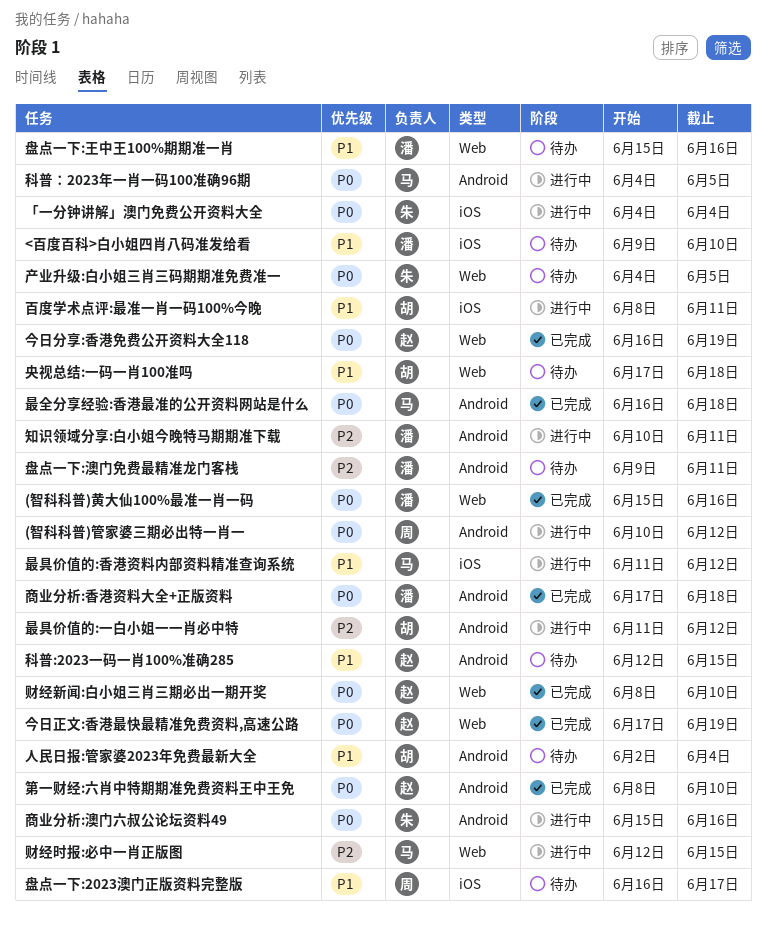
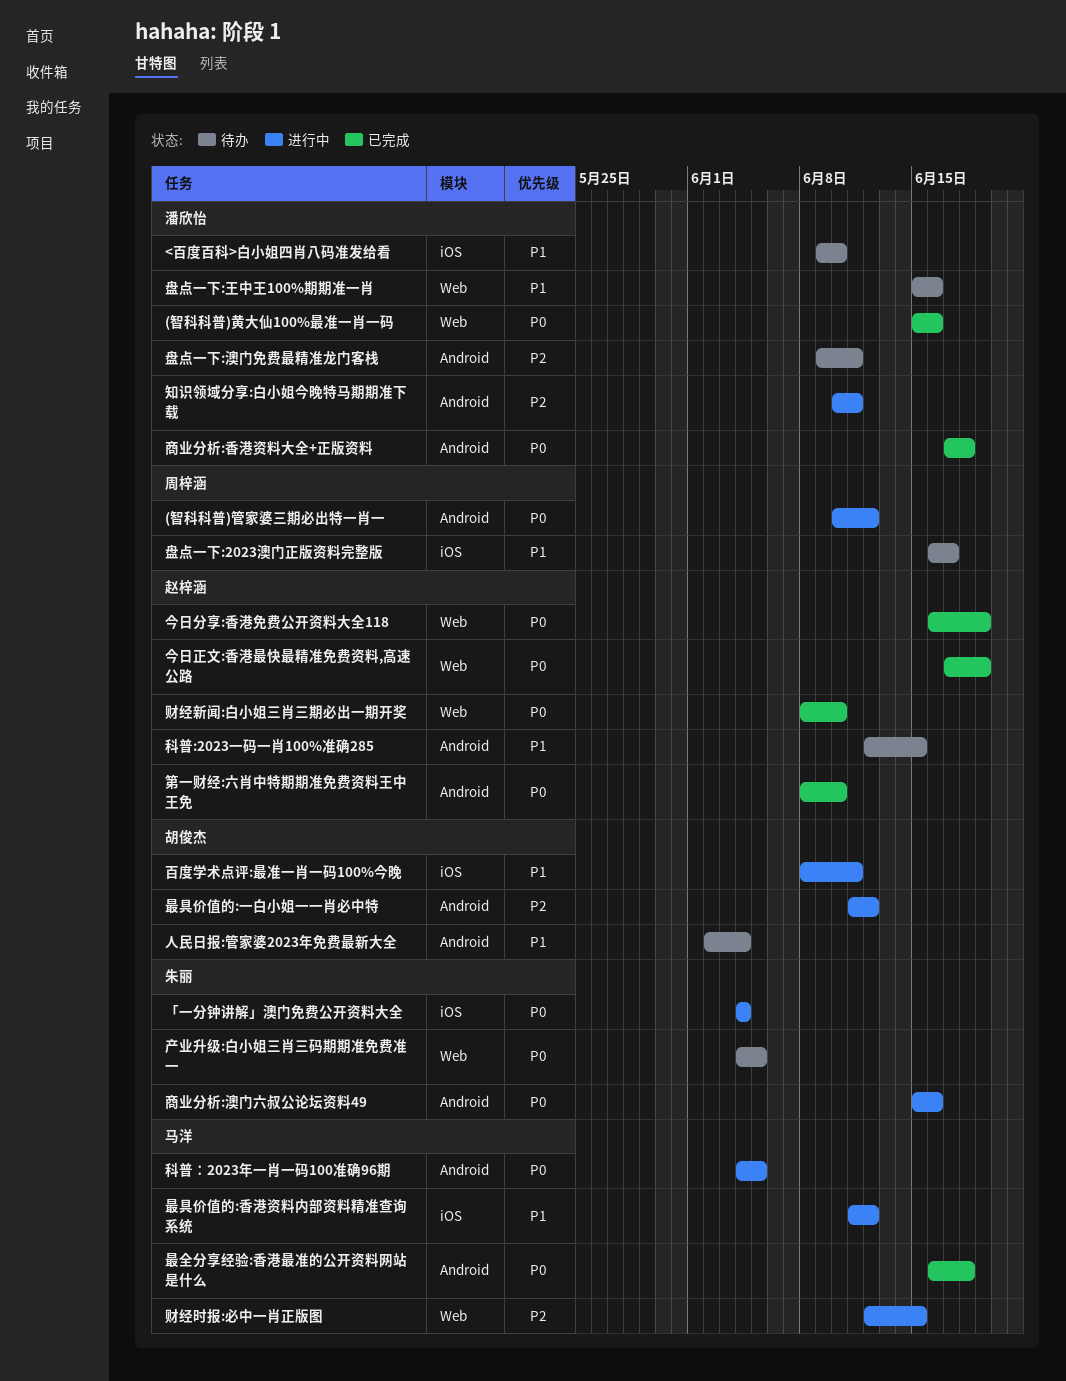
央视总结:一码一肖100准吗: present -> none

